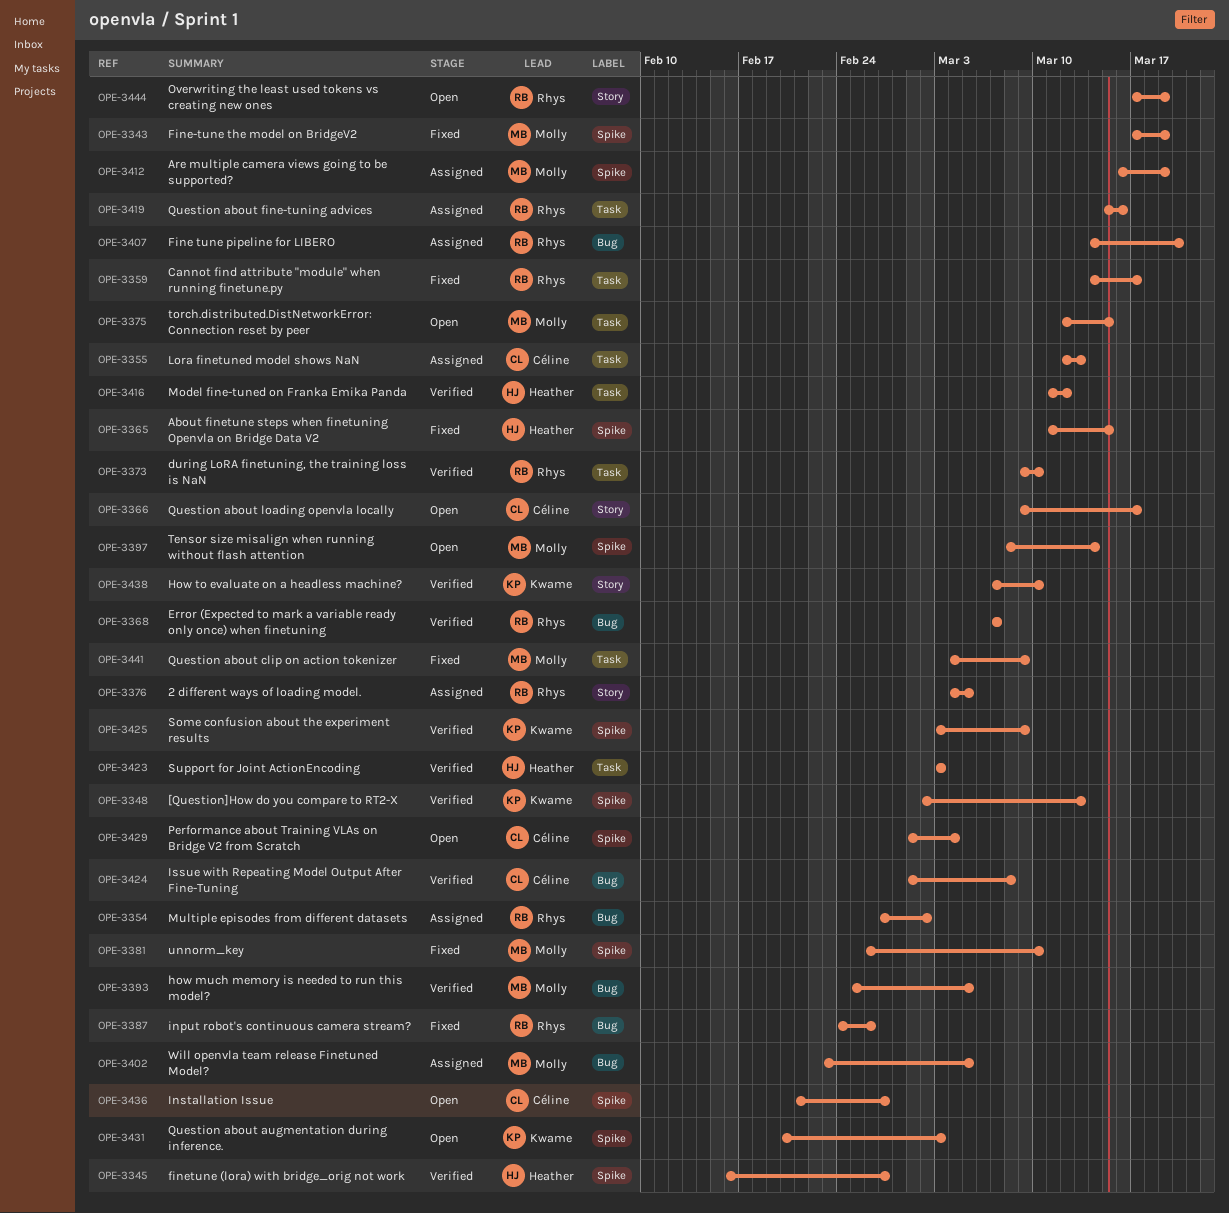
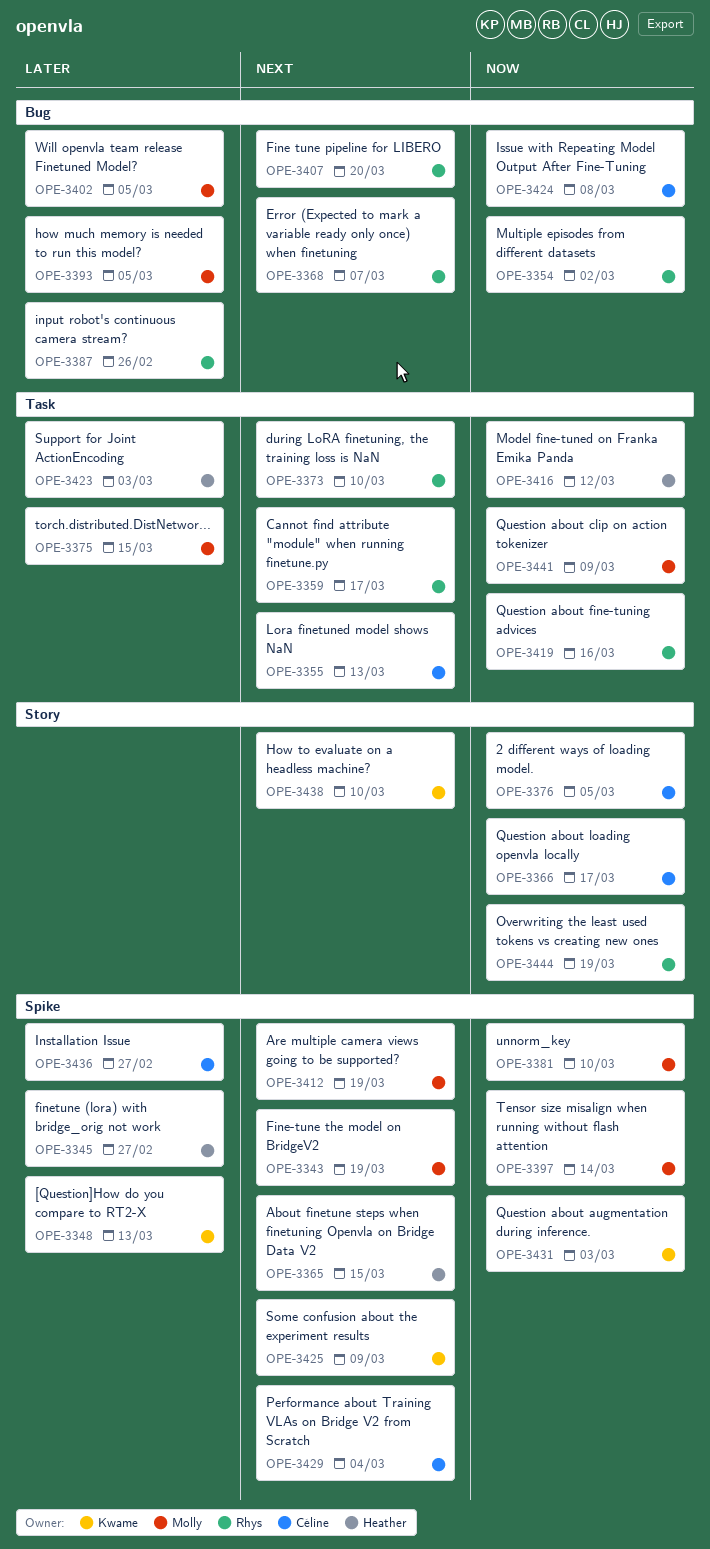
OPE-3376, owner: Rhys -> Céline

